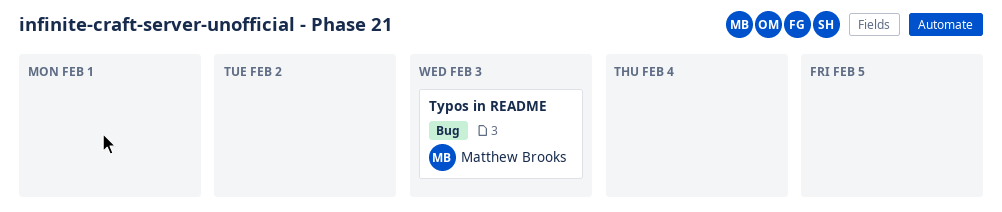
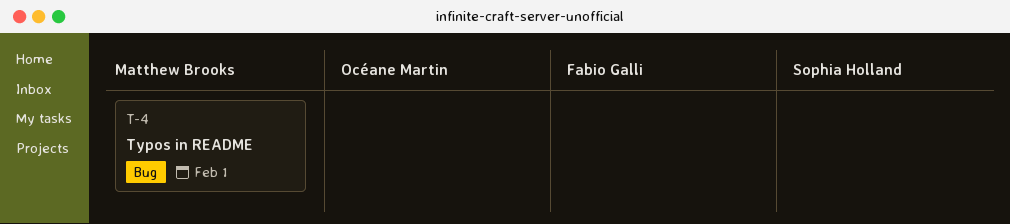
Typos in README, due: Feb 3 -> Feb 1

